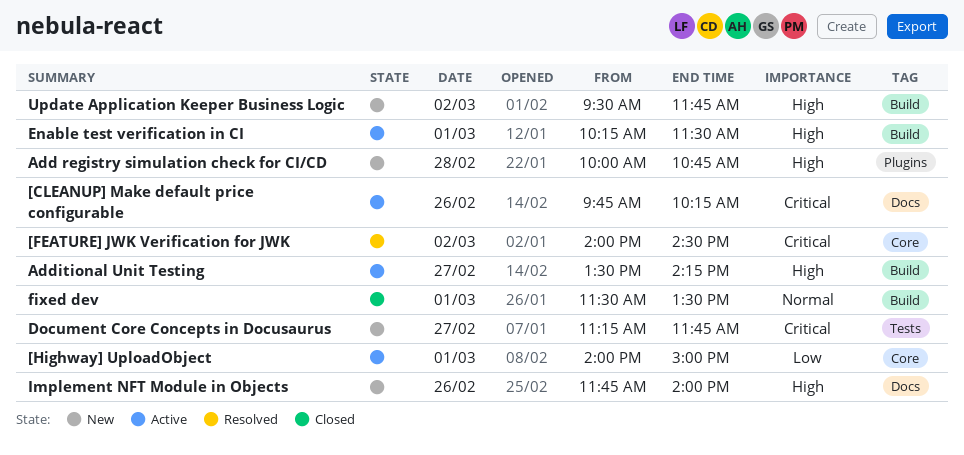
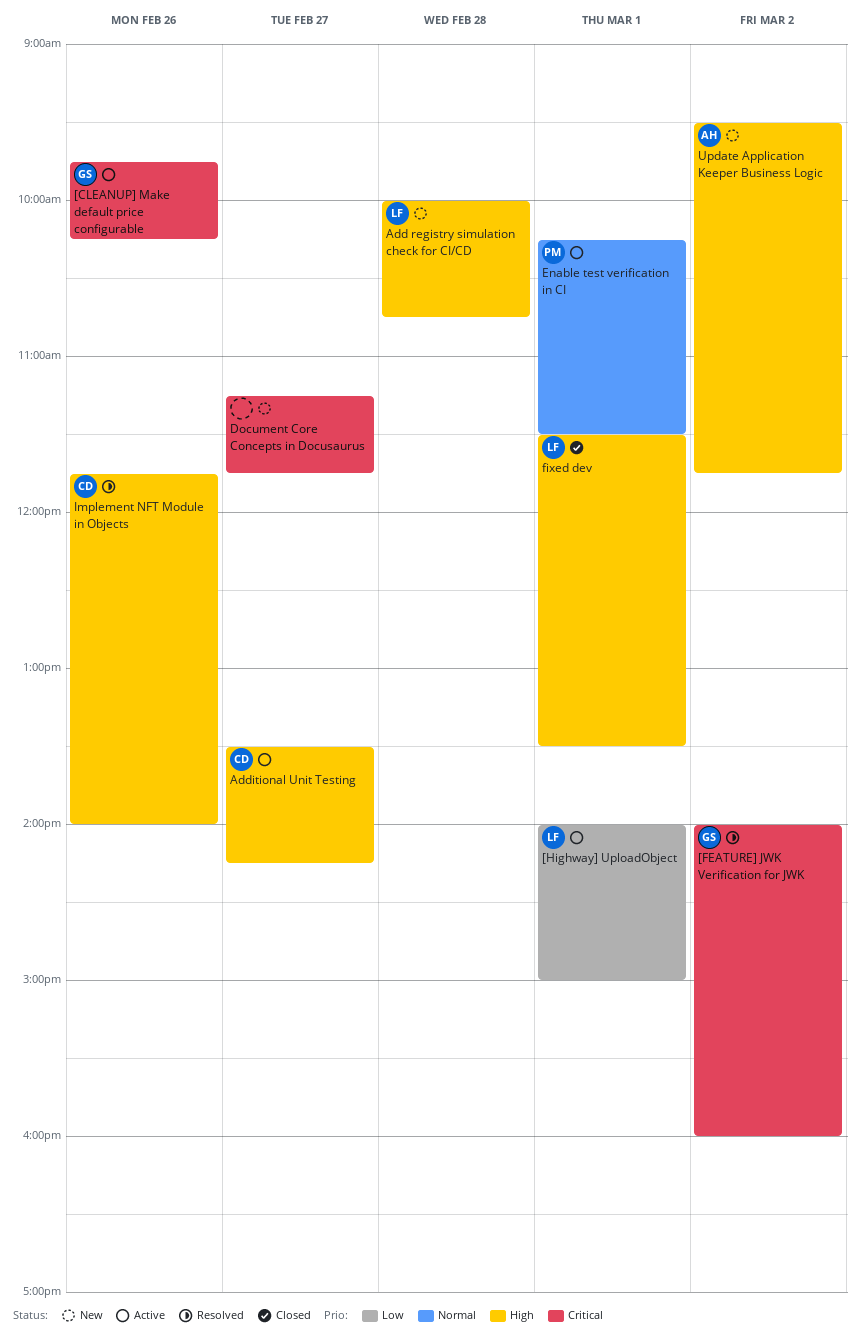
[FEATURE] JWK Verification for JWK, ends: 14:30 -> 16:00
Enable test verification in CI, priority: High -> Normal
fixed dev, priority: Normal -> High
Implement NFT Module in Objects, status: New -> Resolved

